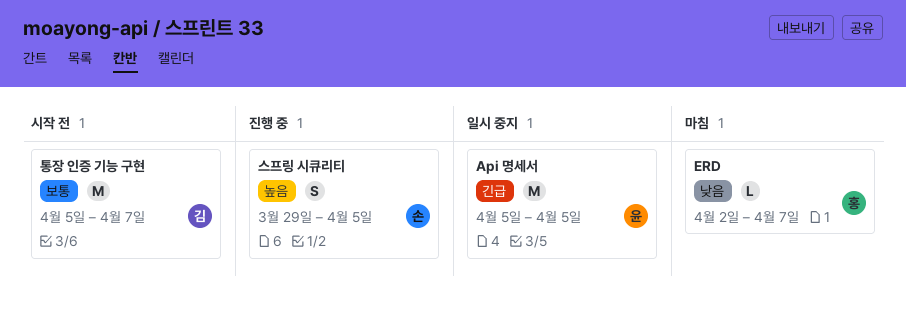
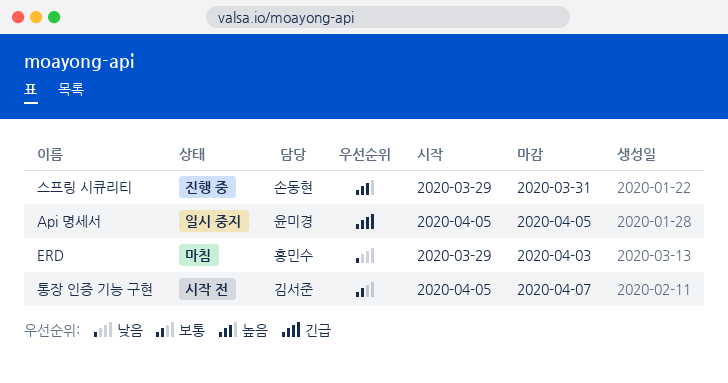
ERD, start: Apr 2 -> Mar 29
ERD, due: Apr 7 -> Apr 3
스프링 시큐리티, due: Apr 5 -> Mar 31

